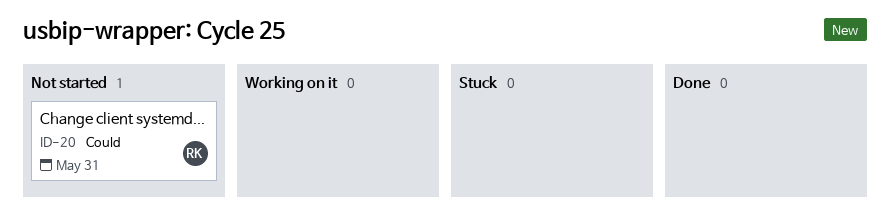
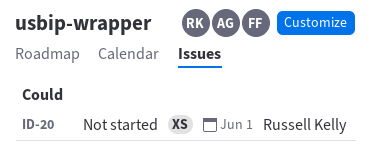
ID-20, due: May 31 -> Jun 1

